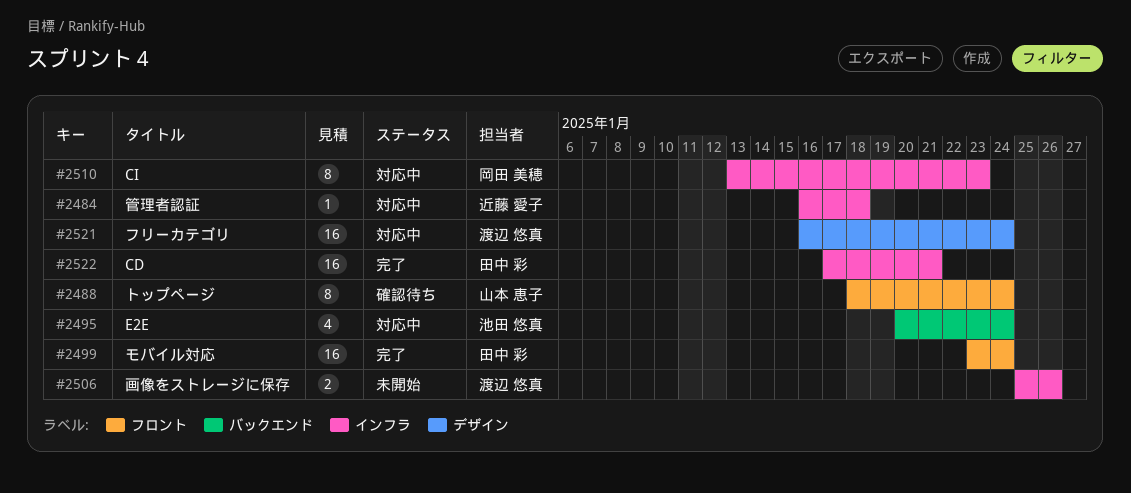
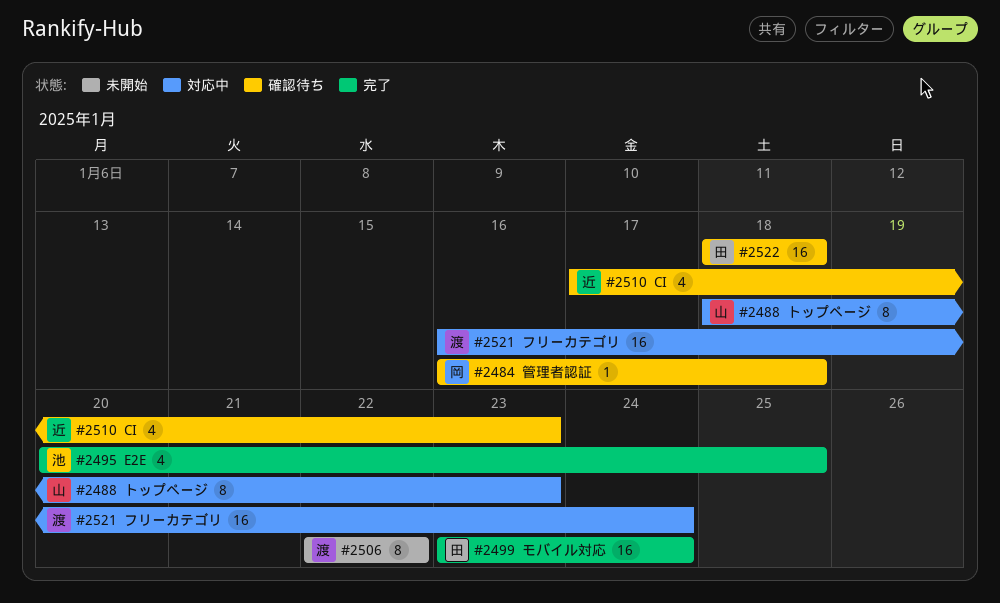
#2484, status: 対応中 -> 確認待ち
#2484, owner: 近藤 愛子 -> 岡田 美穂
#2488, status: 確認待ち -> 対応中
#2488, due: Jan 24 -> Jan 23
#2495, status: 対応中 -> 完了
#2495, due: Jan 24 -> Jan 25
#2506, estimate: 2 -> 8
#2506, start: Jan 25 -> Jan 22
#2506, due: Jan 26 -> Jan 22
#2510, status: 対応中 -> 確認待ち
#2510, owner: 岡田 美穂 -> 近藤 愛子
#2510, estimate: 8 -> 4
#2510, start: Jan 13 -> Jan 17
#2522, status: 完了 -> 確認待ち
#2522, start: Jan 17 -> Jan 18
#2522, due: Jan 21 -> Jan 18

